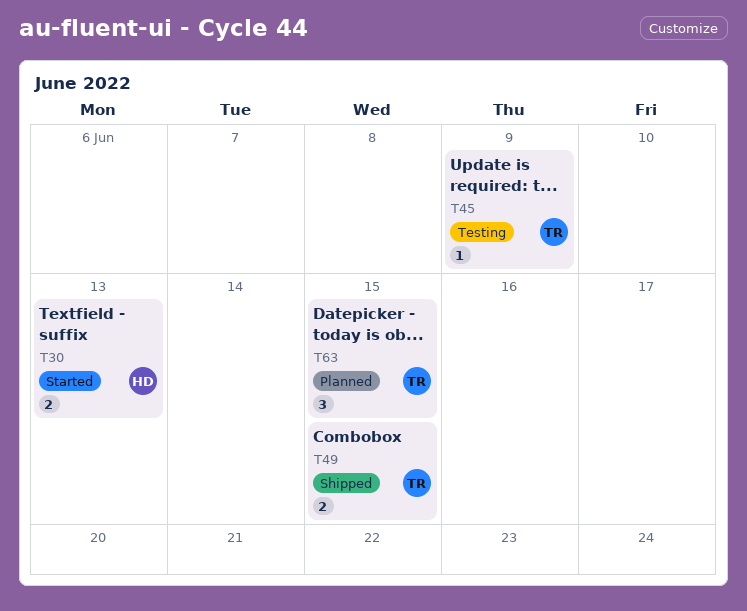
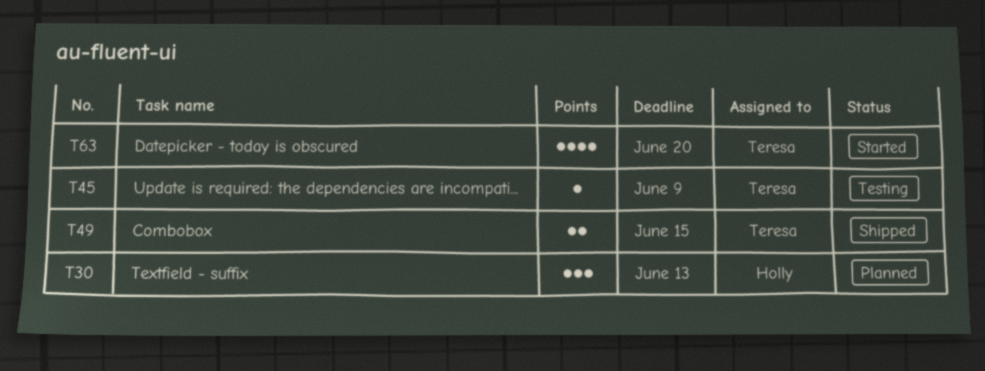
T30, status: Started -> Planned
T30, estimate: 2 -> 3
T63, status: Planned -> Started
T63, estimate: 3 -> 4
T63, due: Jun 15 -> Jun 20

